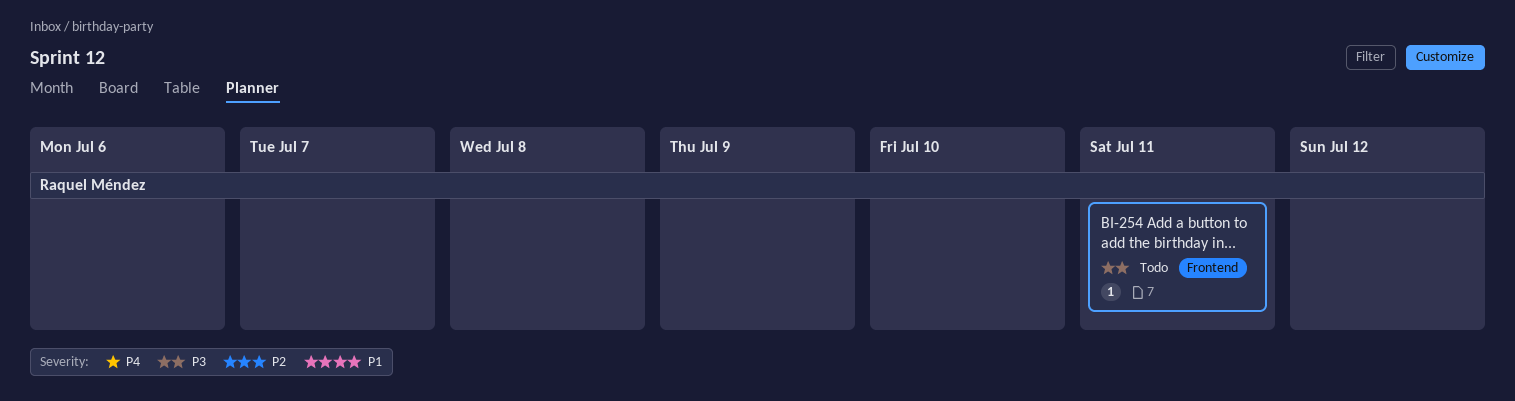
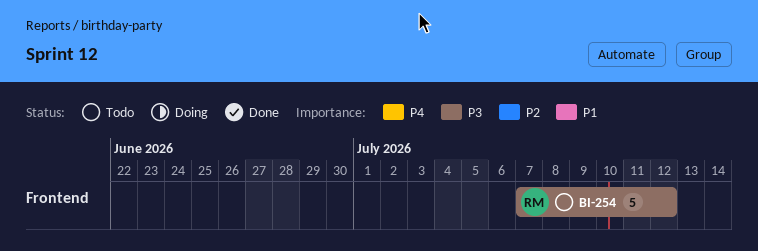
BI-254, estimate: 1 -> 5
BI-254, due: Jul 11 -> Jul 12

